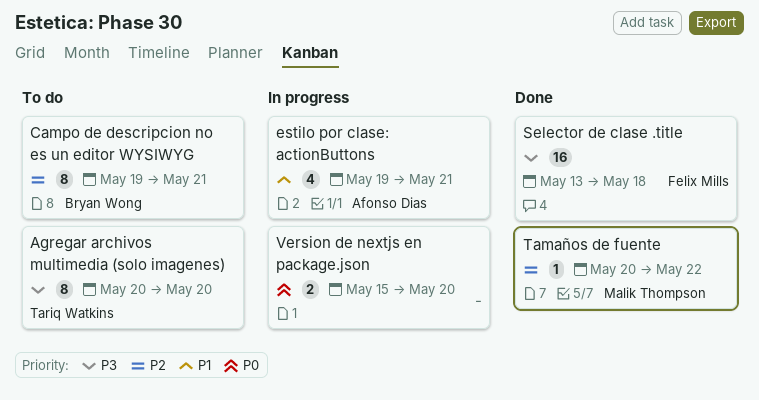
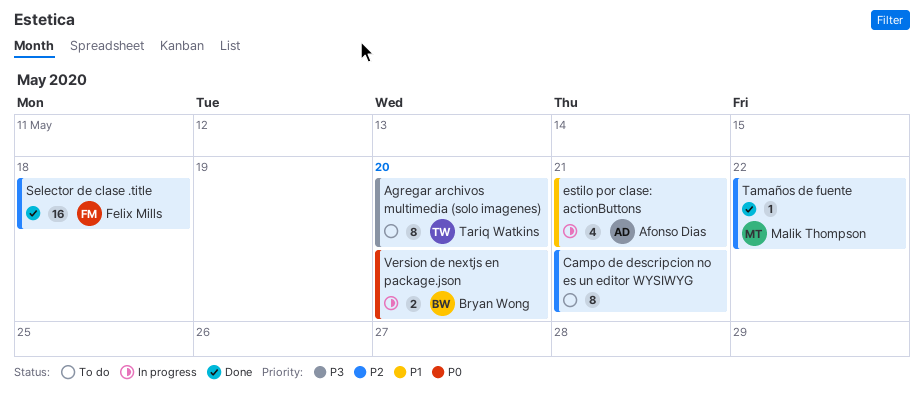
Campo de descripcion no es un editor WYSIWYG, owner: Bryan Wong -> none
Selector de clase .title, priority: P3 -> P2
Version de nextjs en package.json, owner: none -> Bryan Wong

